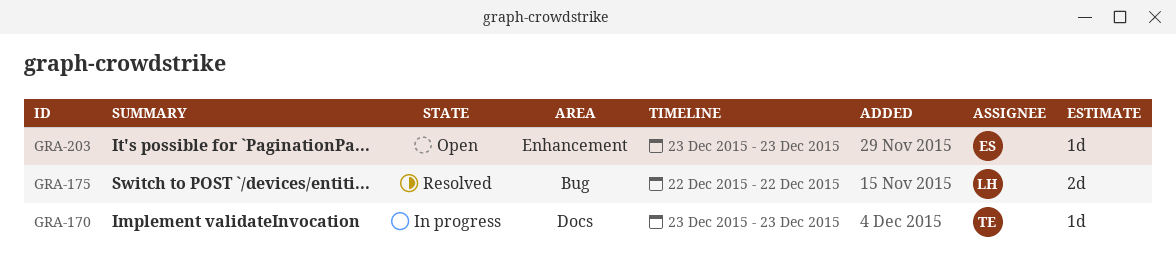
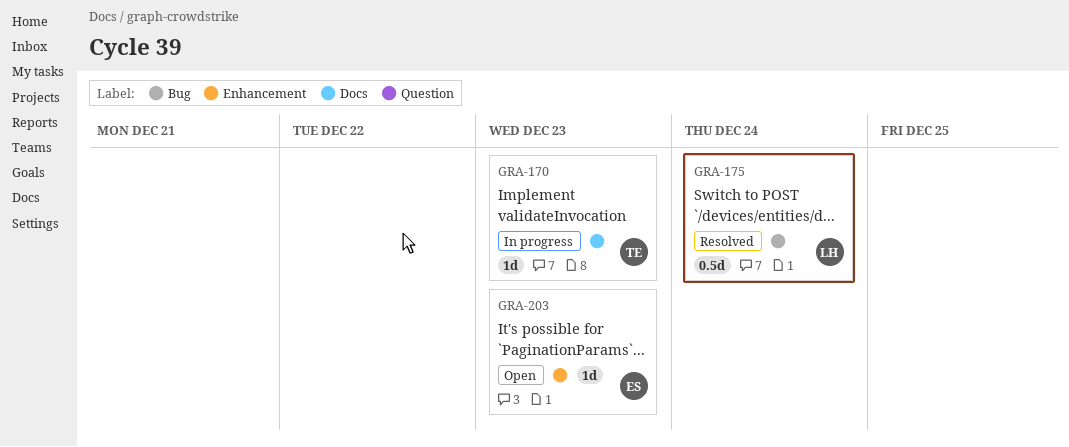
GRA-175, estimate: 2d -> 0.5d
GRA-175, due: Dec 22 -> Dec 24

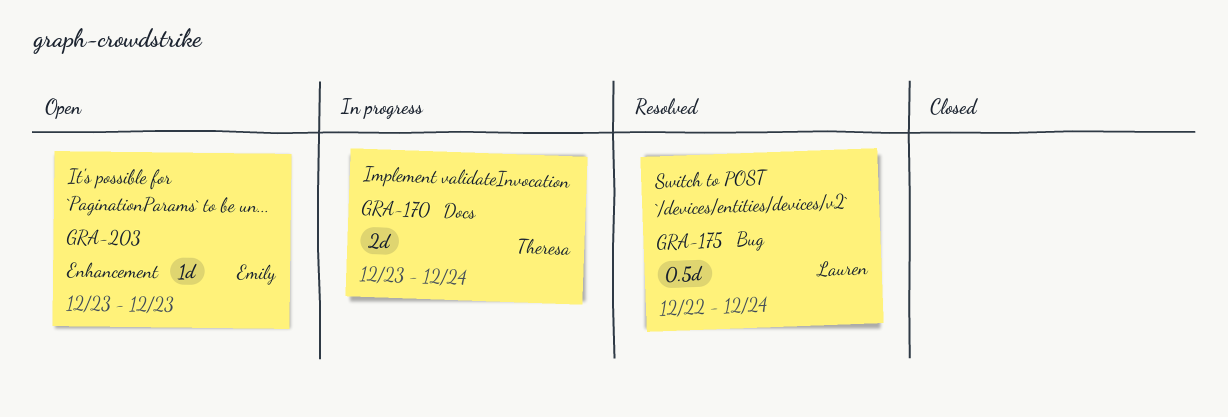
GRA-170, estimate: 1d -> 2d
GRA-170, due: Dec 23 -> Dec 24

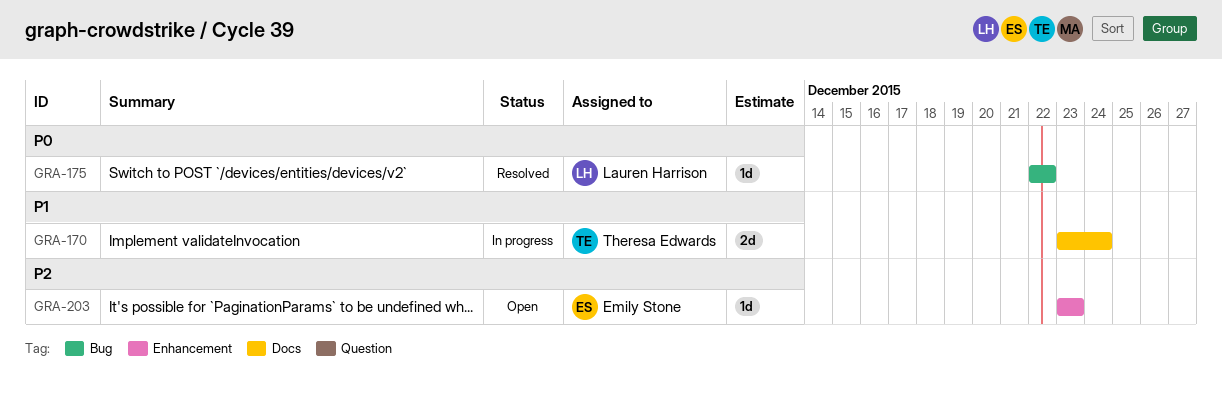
GRA-175, estimate: 0.5d -> 1d
GRA-175, due: Dec 24 -> Dec 22

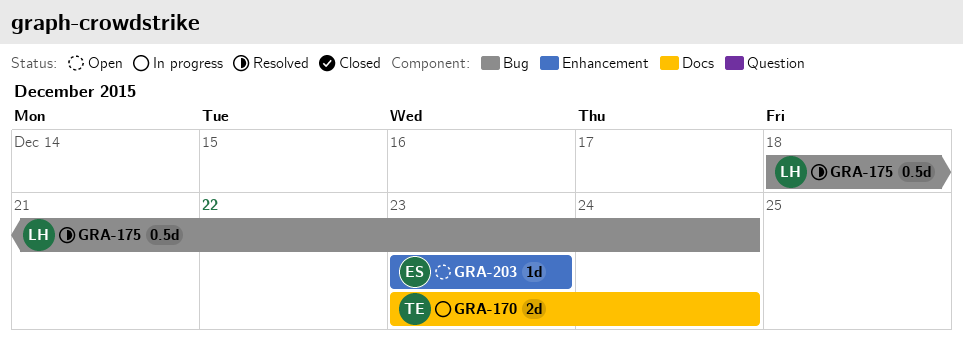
GRA-175, estimate: 1d -> 0.5d
GRA-175, start: Dec 22 -> Dec 18
GRA-175, due: Dec 22 -> Dec 24

